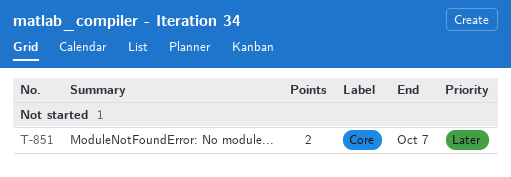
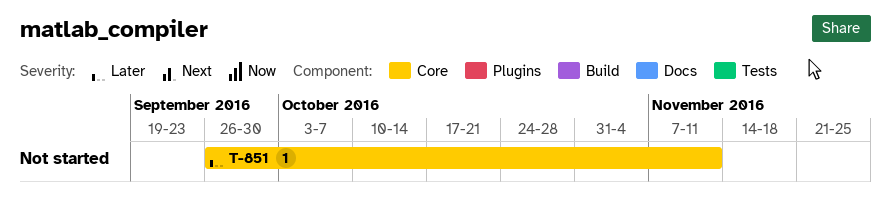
T-851, estimate: 2 -> 1
T-851, due: Oct 7 -> Nov 11

